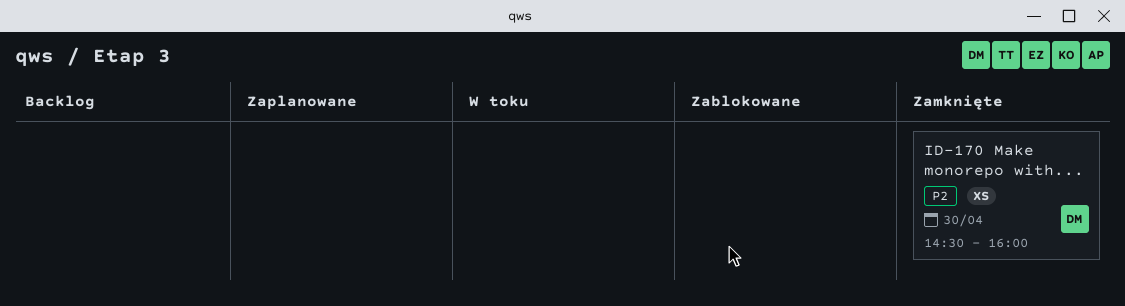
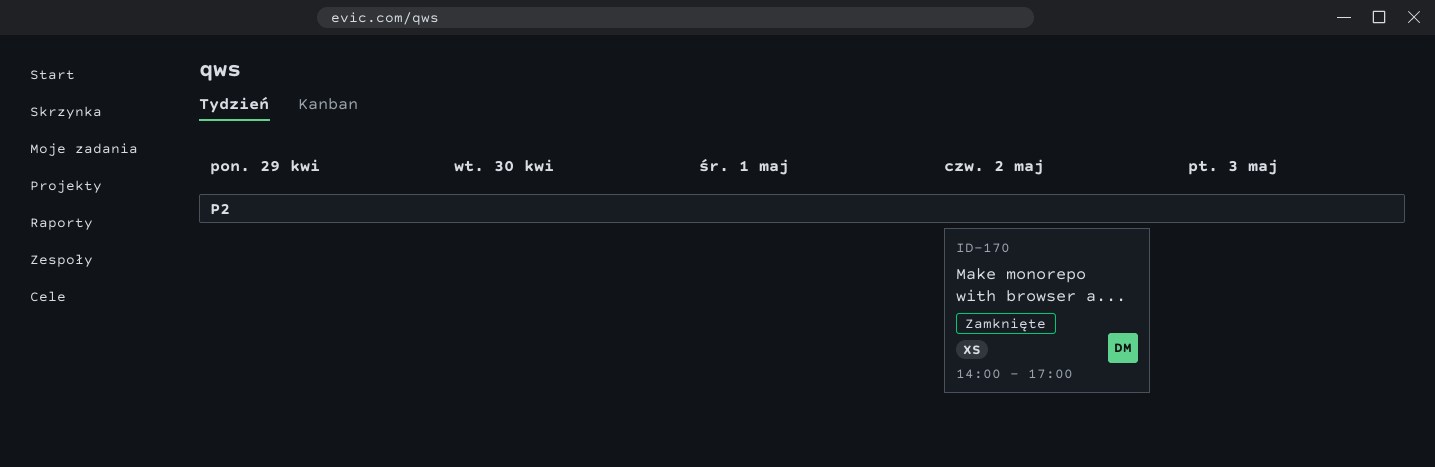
ID-170, day: Apr 30 -> May 2
ID-170, begins: 14:30 -> 14:00
ID-170, ends: 16:00 -> 17:00

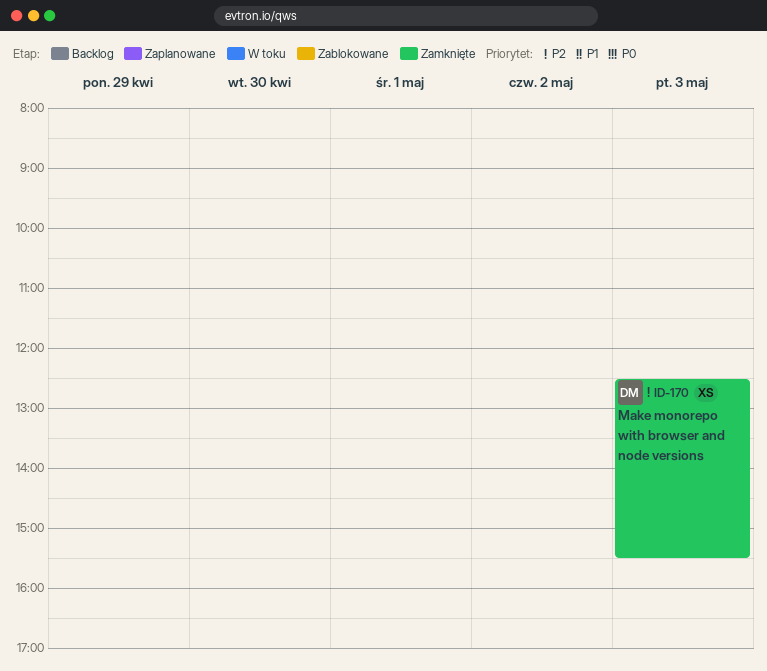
ID-170, day: May 2 -> May 3
ID-170, begins: 14:00 -> 12:30
ID-170, ends: 17:00 -> 15:30

